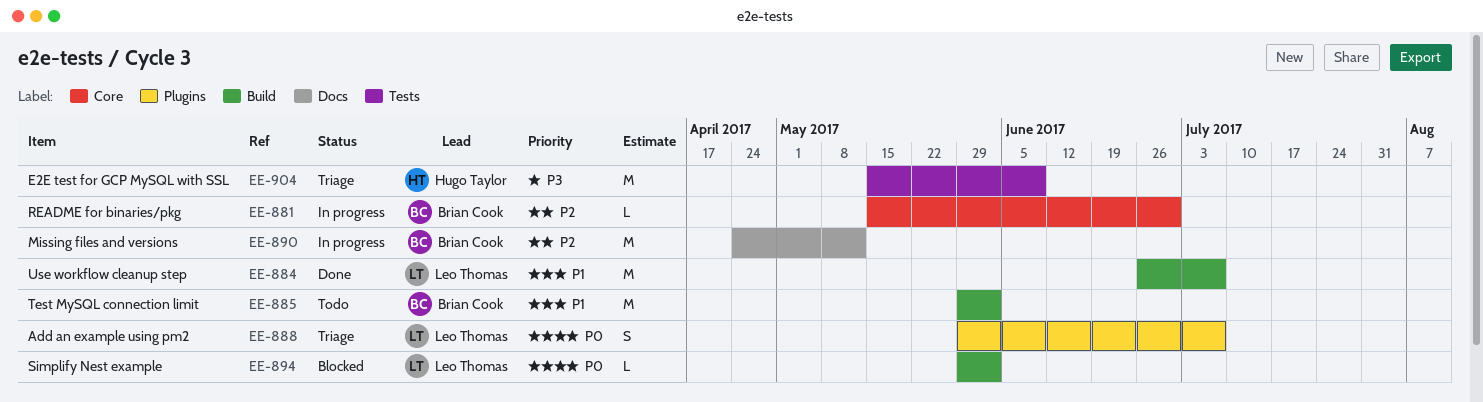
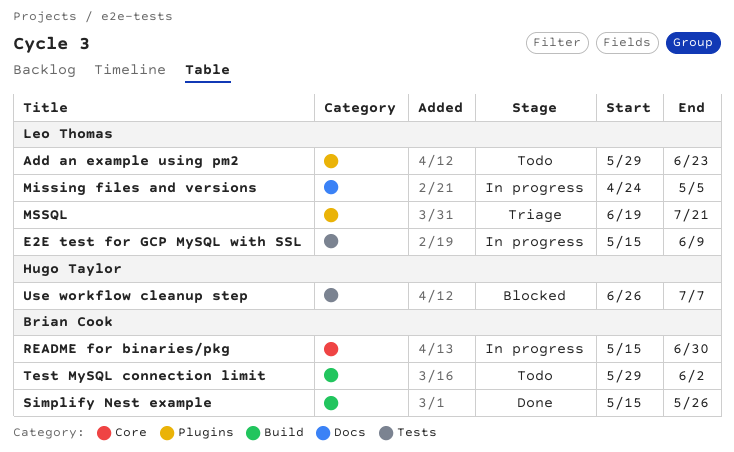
Add an example using pm2, status: Triage -> Todo
Add an example using pm2, due: Jul 7 -> Jun 23
E2E test for GCP MySQL with SSL, status: Triage -> In progress
E2E test for GCP MySQL with SSL, owner: Hugo Taylor -> Leo Thomas
Missing files and versions, owner: Brian Cook -> Leo Thomas
Missing files and versions, due: May 12 -> May 5
MSSQL: none -> present
Simplify Nest example, status: Blocked -> Done
Simplify Nest example, owner: Leo Thomas -> Brian Cook
Simplify Nest example, start: May 29 -> May 15
Simplify Nest example, due: Jun 2 -> May 26
Use workflow cleanup step, status: Done -> Blocked
Use workflow cleanup step, owner: Leo Thomas -> Hugo Taylor
Use workflow cleanup step, label: Build -> Tests

